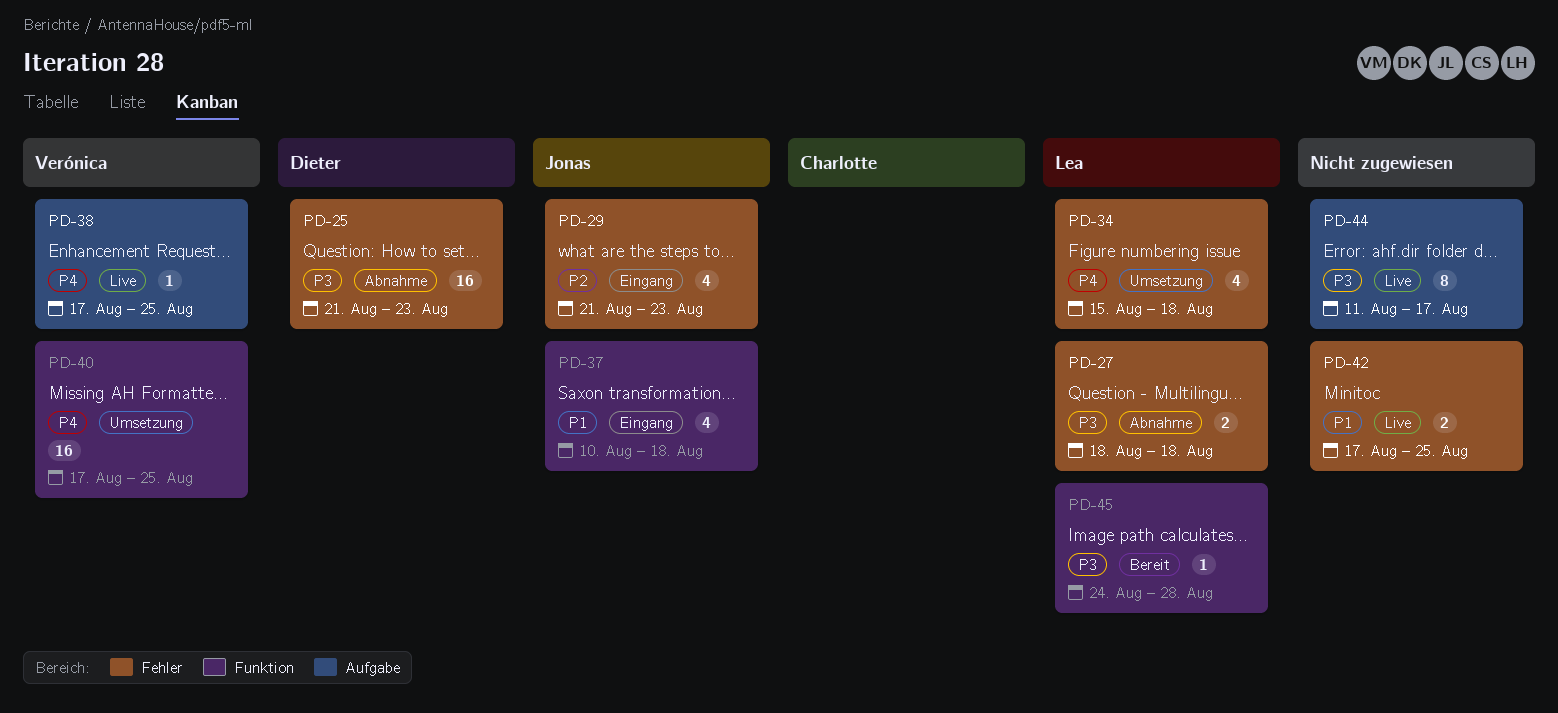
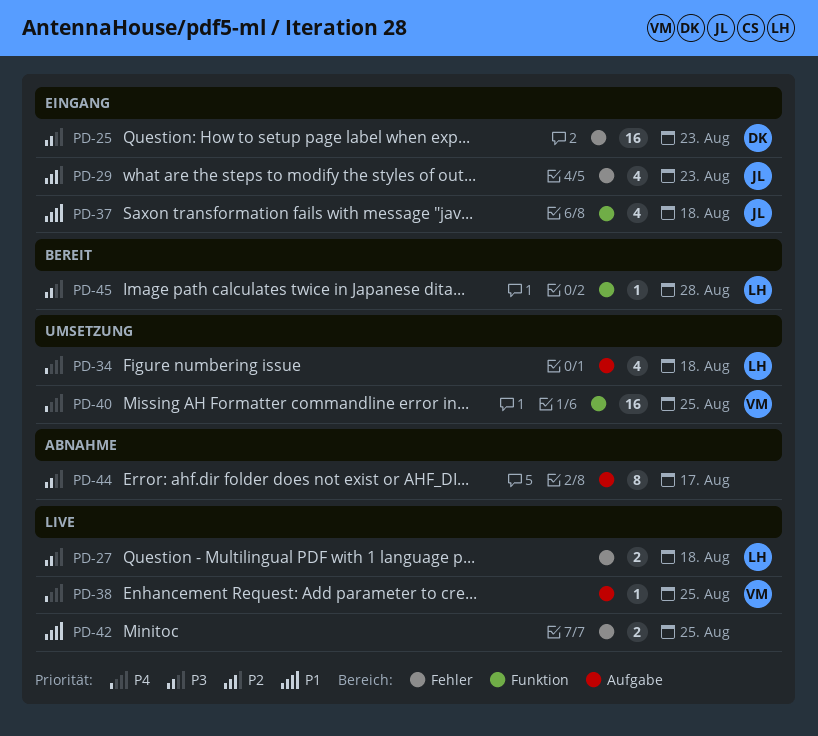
PD-25, status: Abnahme -> Eingang
PD-27, status: Abnahme -> Live
PD-34, label: Fehler -> Aufgabe
PD-44, status: Live -> Abnahme

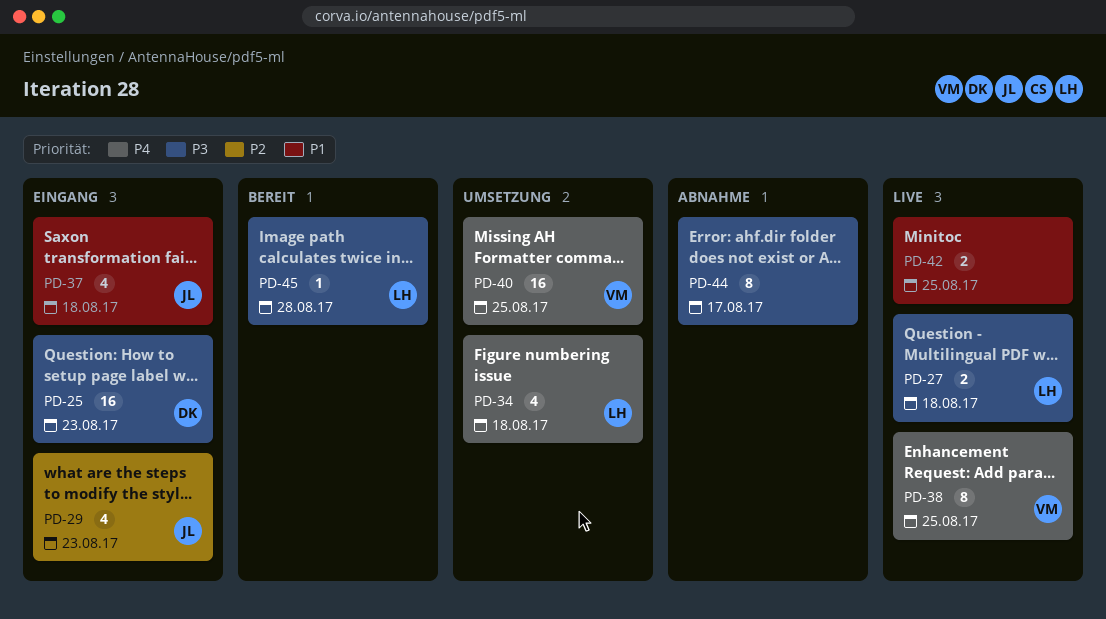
PD-38, estimate: 1 -> 8

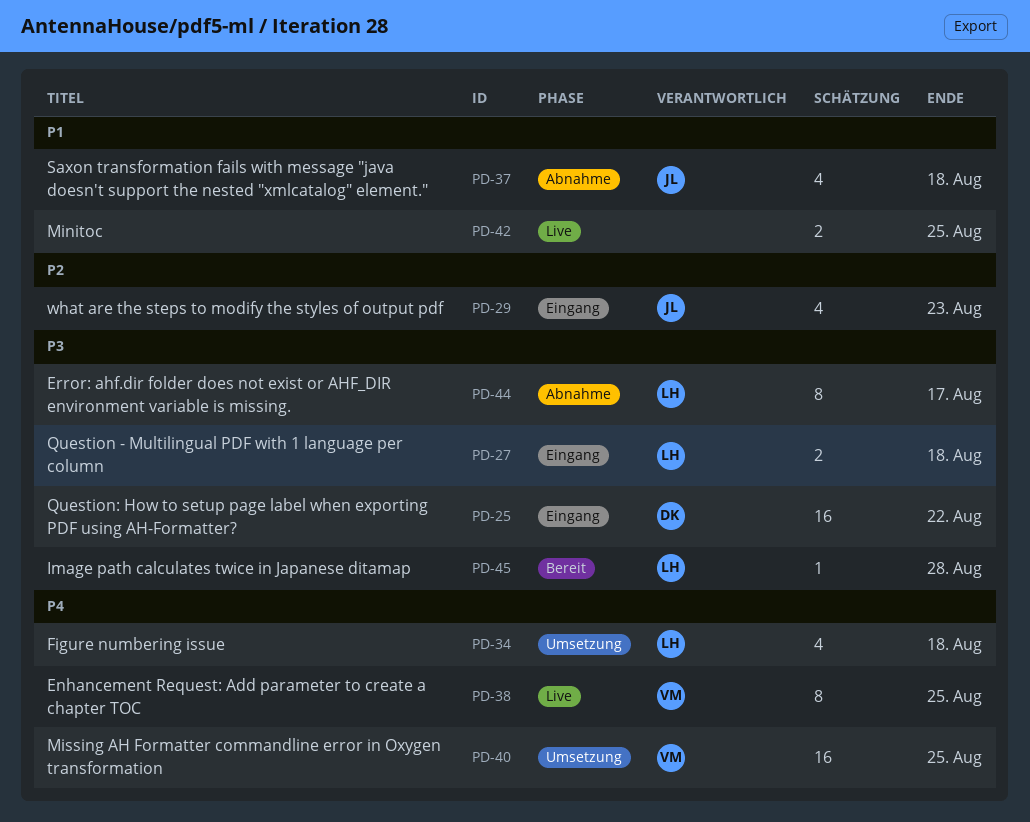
PD-25, due: Aug 23 -> Aug 22
PD-27, status: Live -> Eingang
PD-37, status: Eingang -> Abnahme
PD-44, owner: none -> LH

